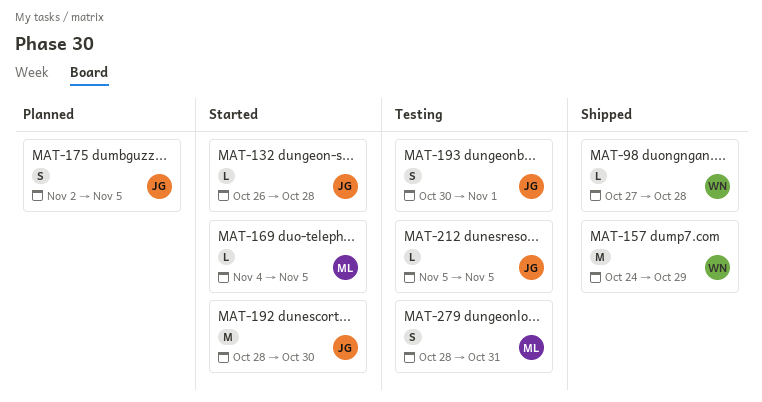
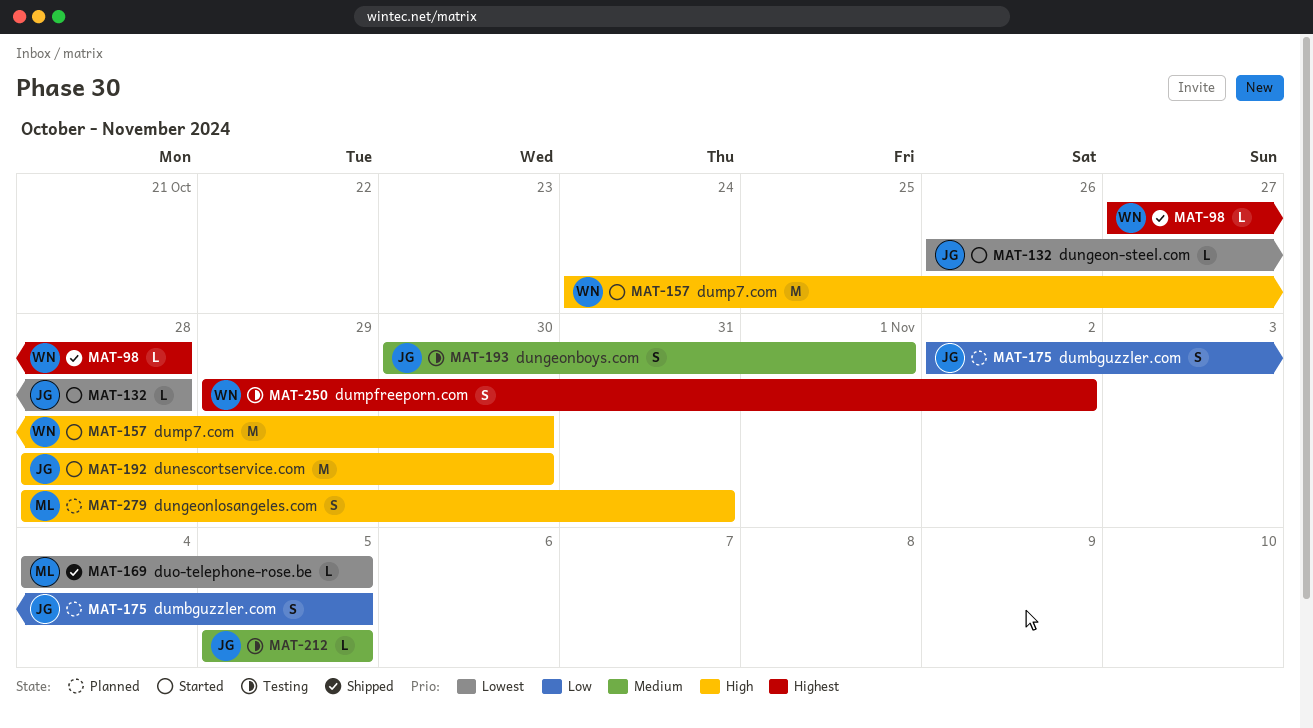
MAT-157, status: Shipped -> Started
MAT-157, due: Oct 29 -> Oct 30
MAT-169, status: Started -> Shipped
MAT-250: none -> present
MAT-279, status: Testing -> Planned

